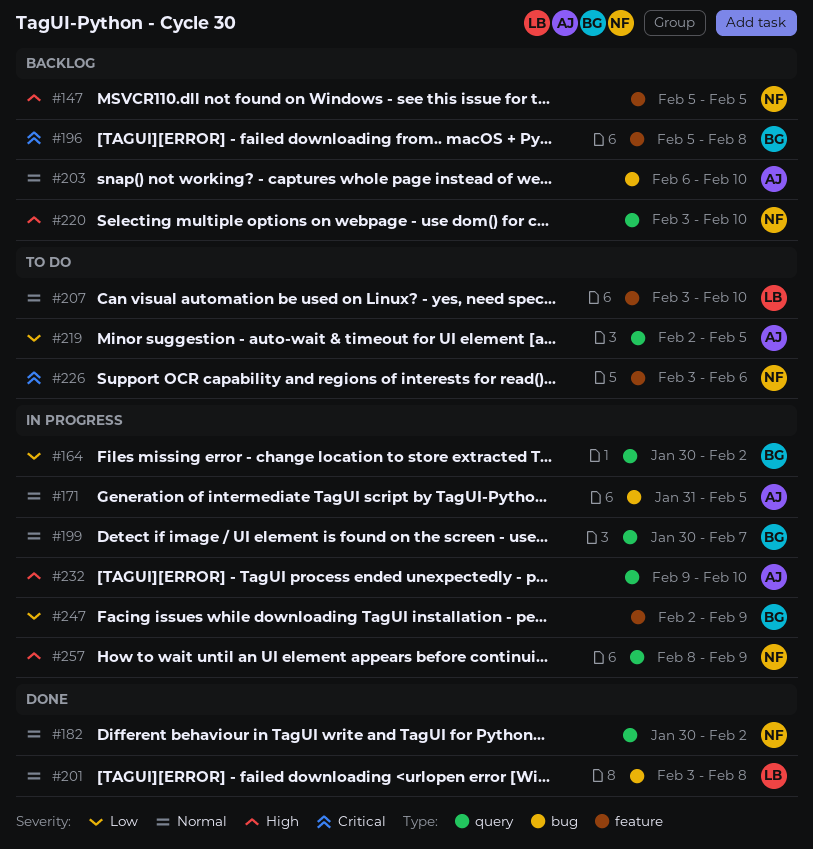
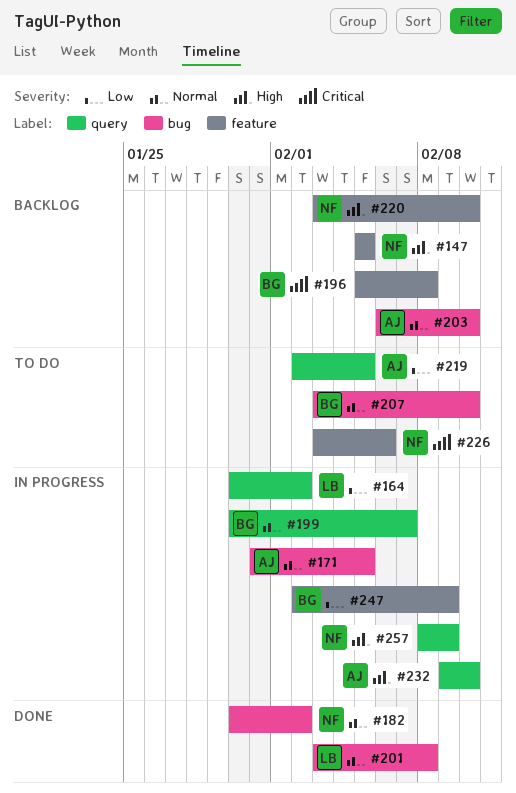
#164, owner: BG -> LB
#182, label: query -> bug
#207, owner: LB -> BG
#207, label: feature -> bug
#220, label: query -> feature

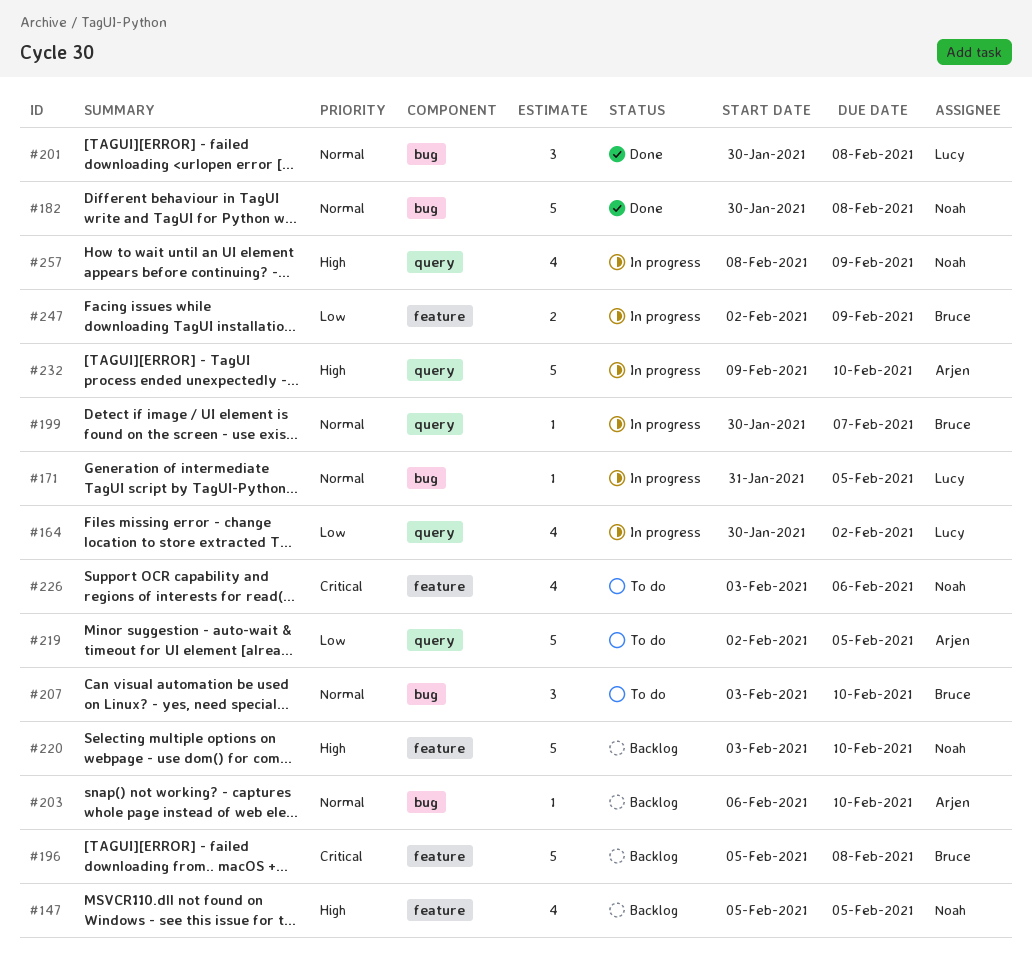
#171, owner: Arjen -> Lucy
#182, due: Feb 2 -> Feb 8
#201, start: Feb 3 -> Jan 30

